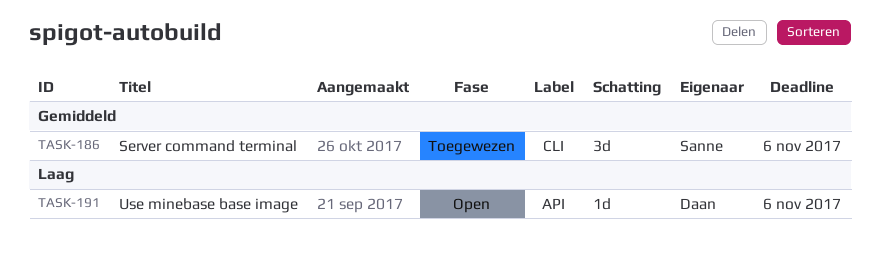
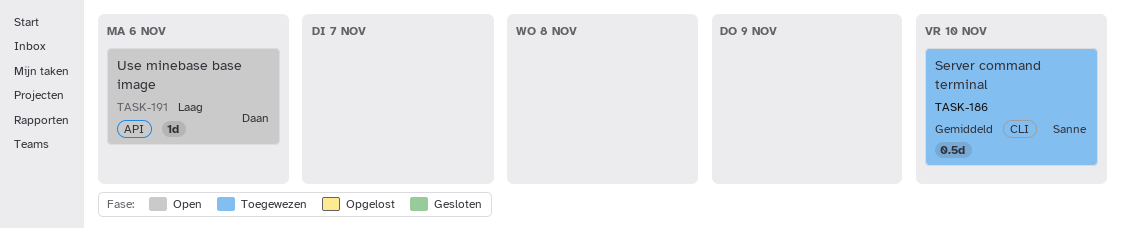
TASK-186, estimate: 3d -> 0.5d
TASK-186, due: Nov 6 -> Nov 10

